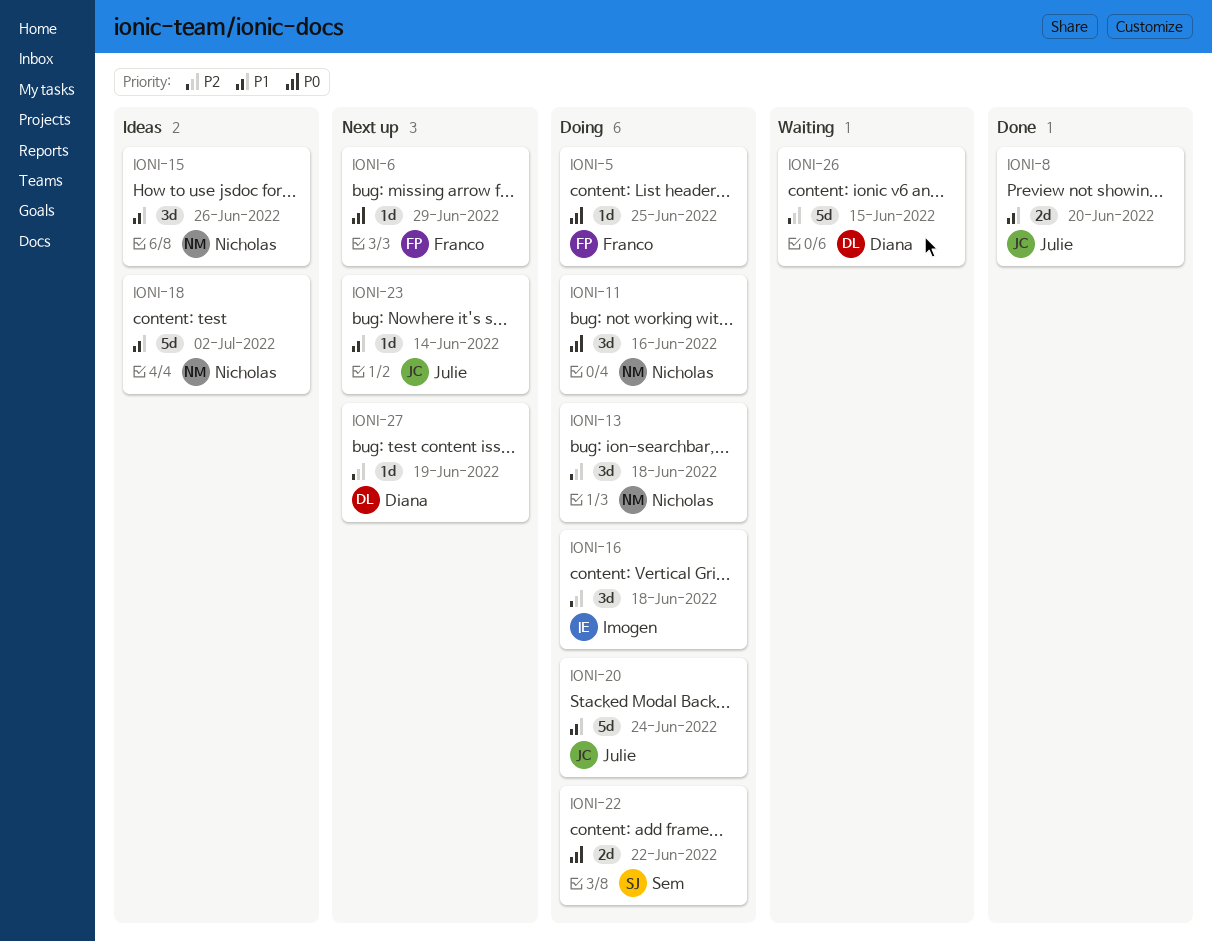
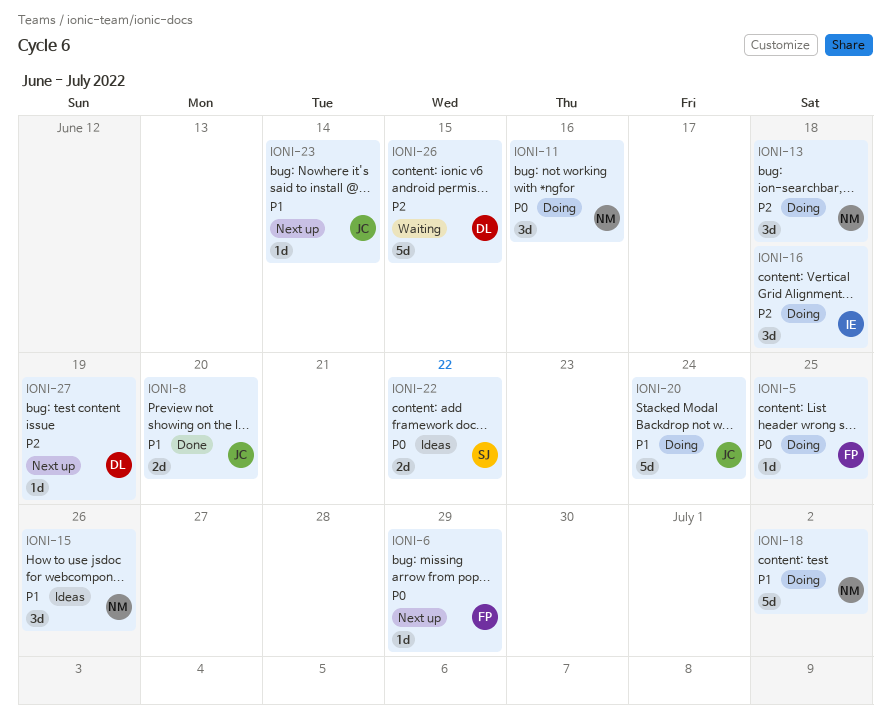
IONI-18, status: Ideas -> Doing
IONI-22, status: Doing -> Ideas

